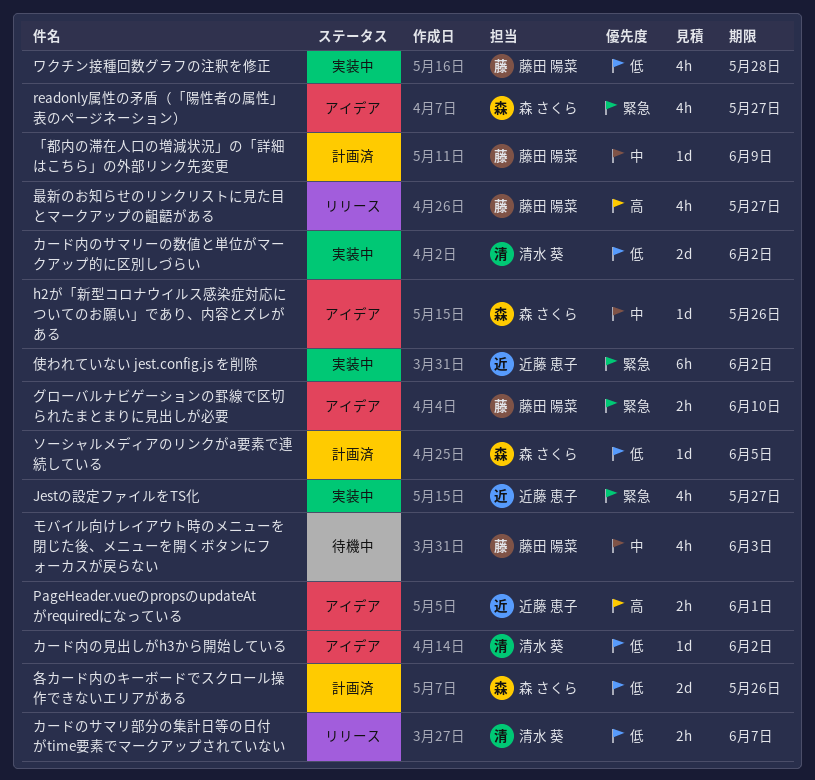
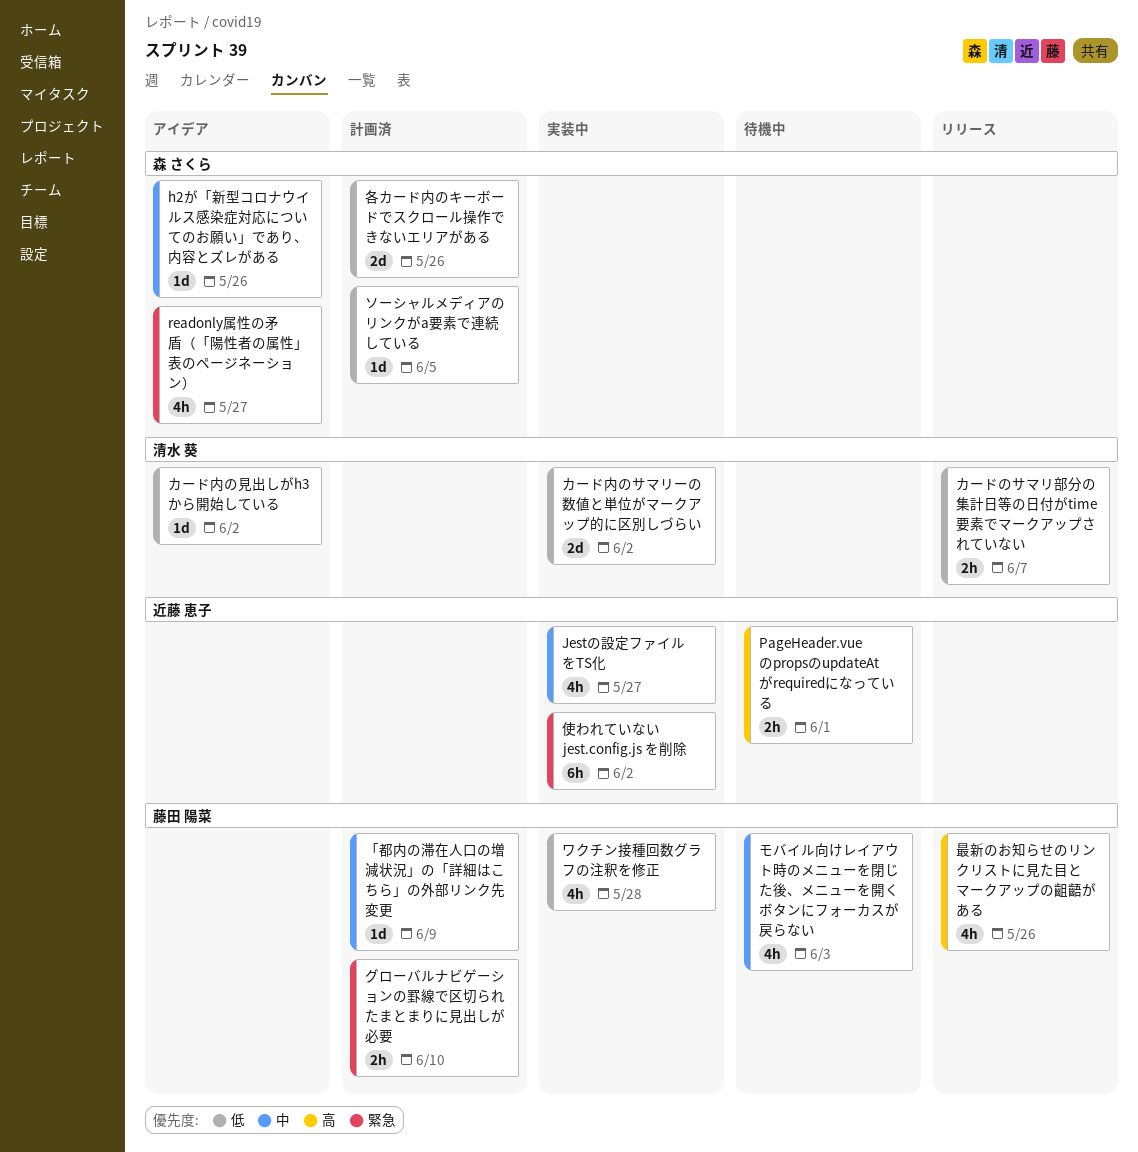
Jestの設定ファイルをTS化, priority: 緊急 -> 中
PageHeader.vueのpropsのupdateAtがrequiredになっている, status: アイデア -> 待機中
グローバルナビゲーションの罫線で区切られたまとまりに見出しが必要, status: アイデア -> 計画済
最新のお知らせのリンクリストに見た目とマークアップの齟齬がある, due: May 27 -> May 26

